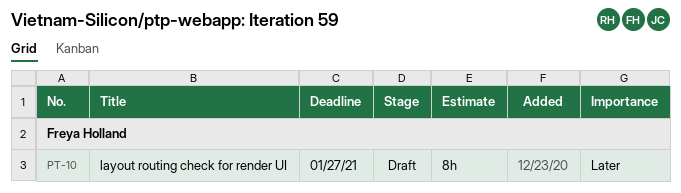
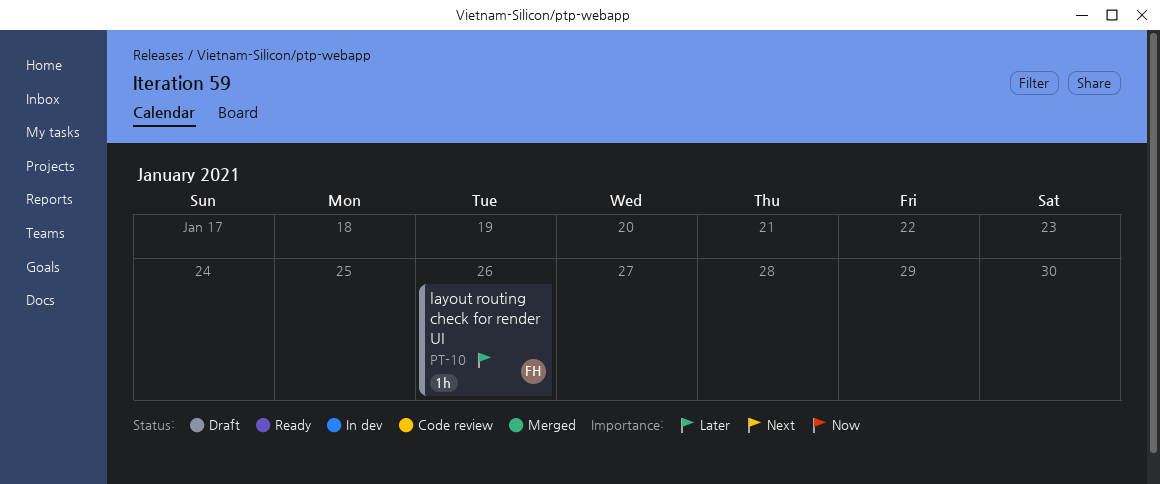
PT-10, estimate: 8h -> 1h
PT-10, due: Jan 27 -> Jan 26

